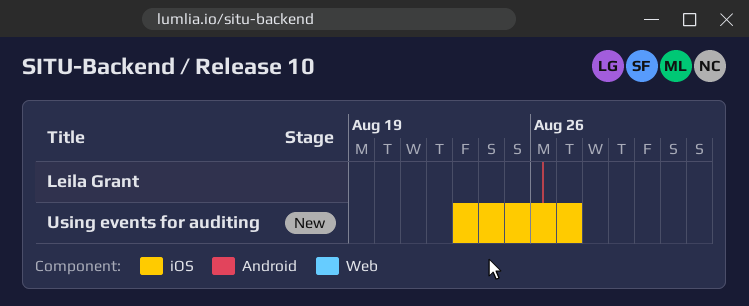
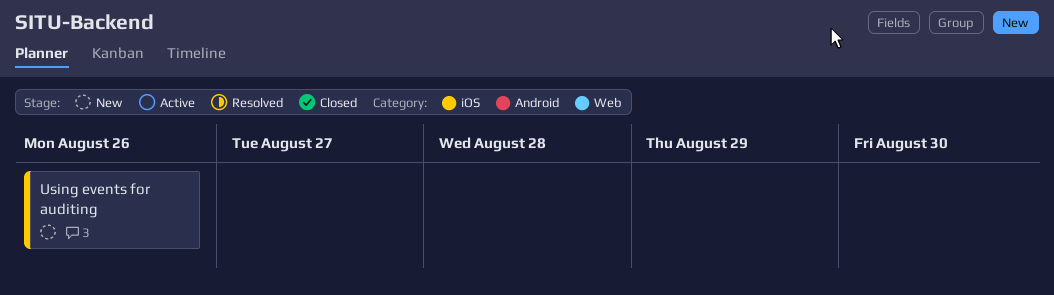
Using events for auditing, due: Aug 27 -> Aug 26

